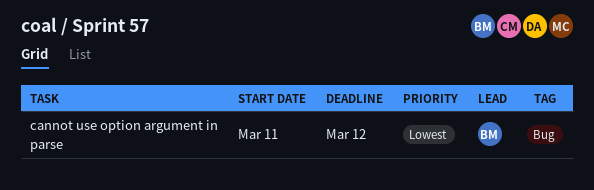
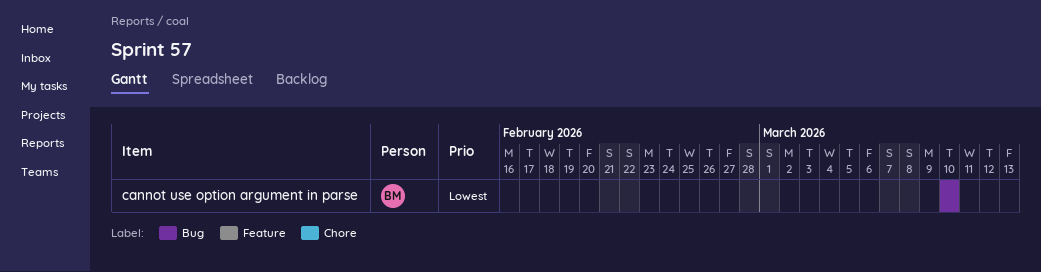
cannot use option argument in parse, start: Mar 11 -> Mar 10
cannot use option argument in parse, due: Mar 12 -> Mar 10

